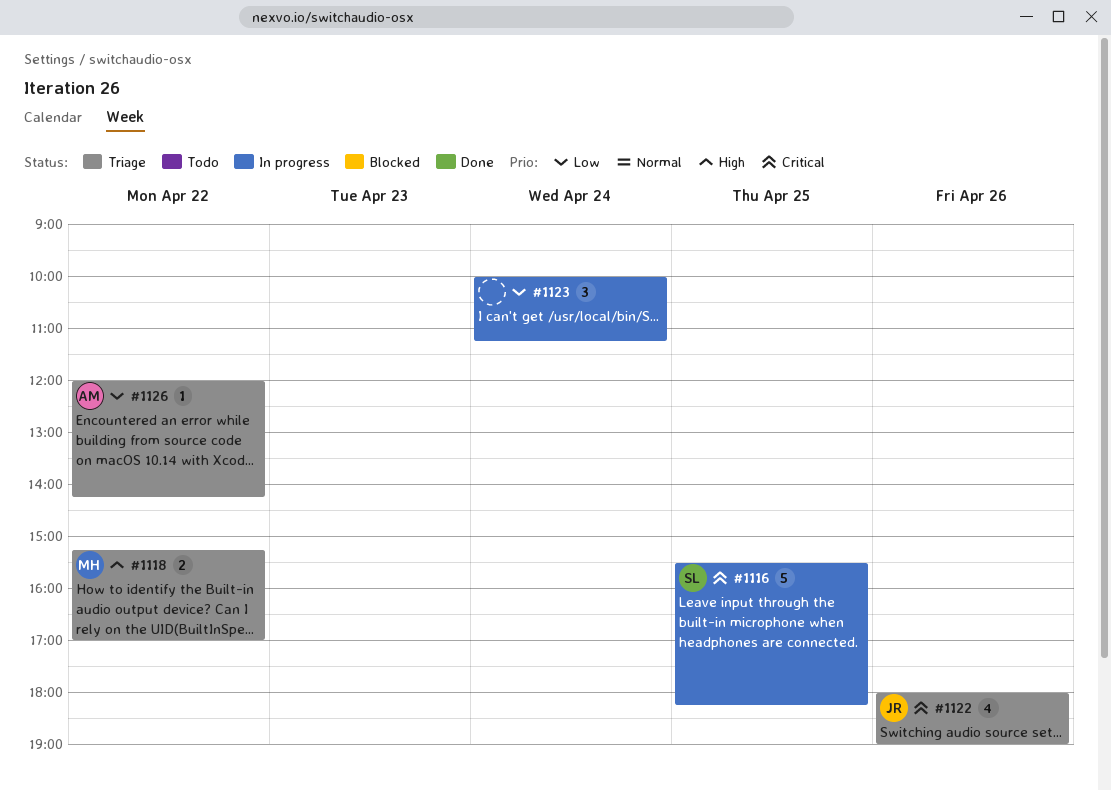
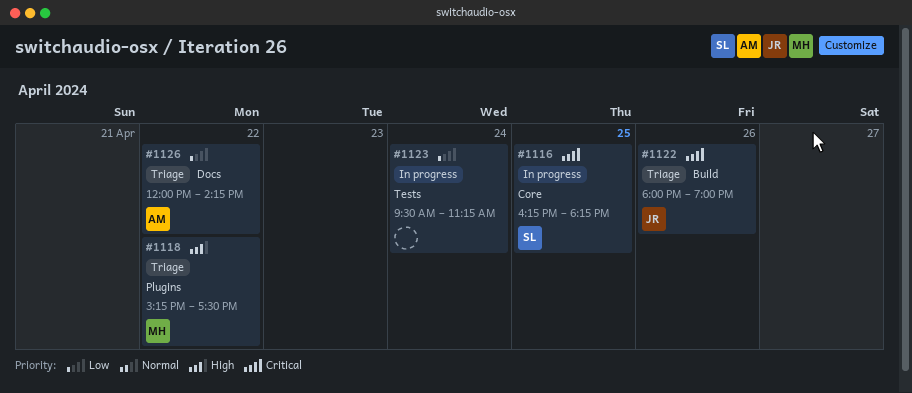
#1116, begins: 15:30 -> 16:15
#1118, ends: 17:00 -> 17:30
#1123, begins: 10:00 -> 09:30

